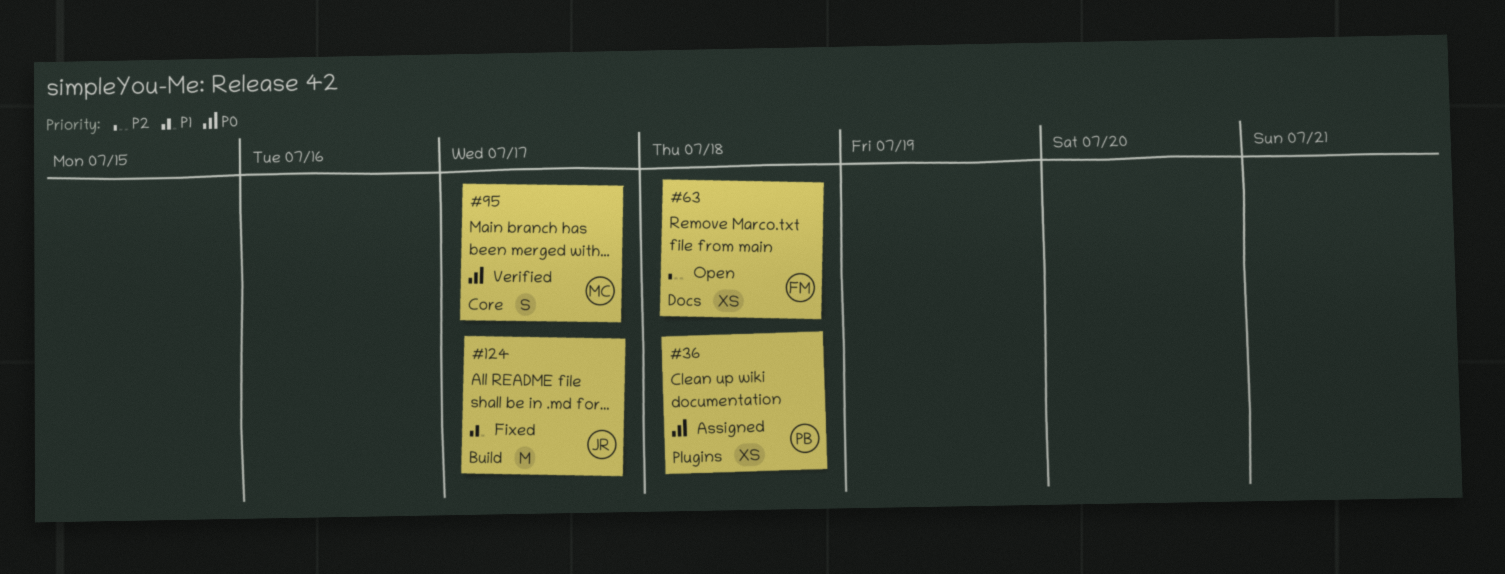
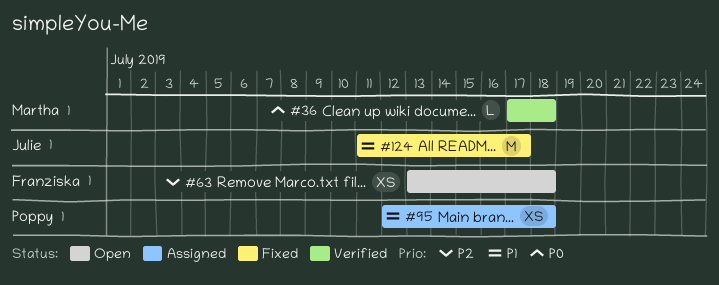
#36, status: Assigned -> Verified
#36, owner: Poppy -> Martha
#36, estimate: XS -> L
#95, status: Verified -> Assigned
#95, owner: Martha -> Poppy
#95, priority: P0 -> P1
#95, estimate: S -> XS
#95, due: Jul 17 -> Jul 18

